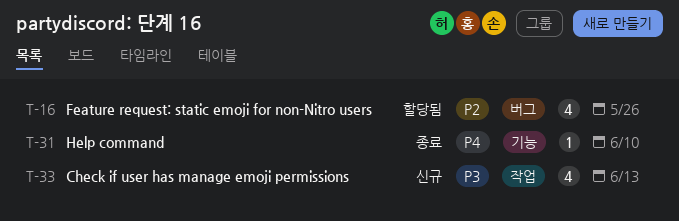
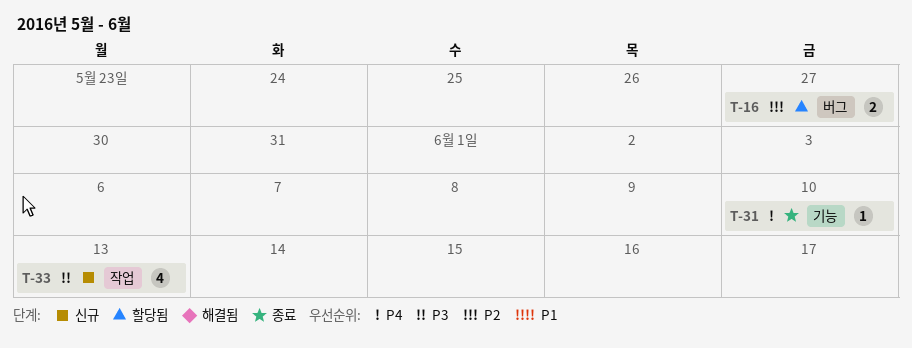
T-16, estimate: 4 -> 2
T-16, due: May 26 -> May 27

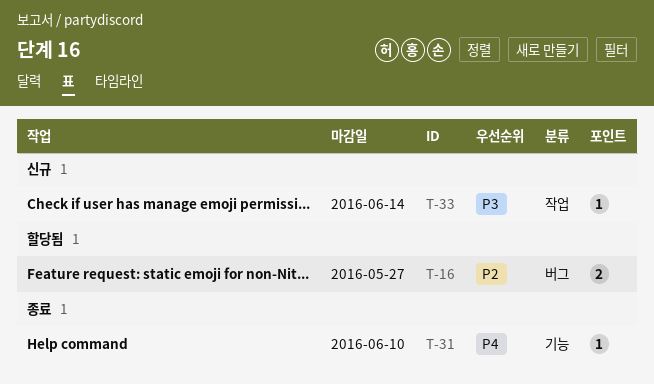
T-33, estimate: 4 -> 1
T-33, due: Jun 13 -> Jun 14

